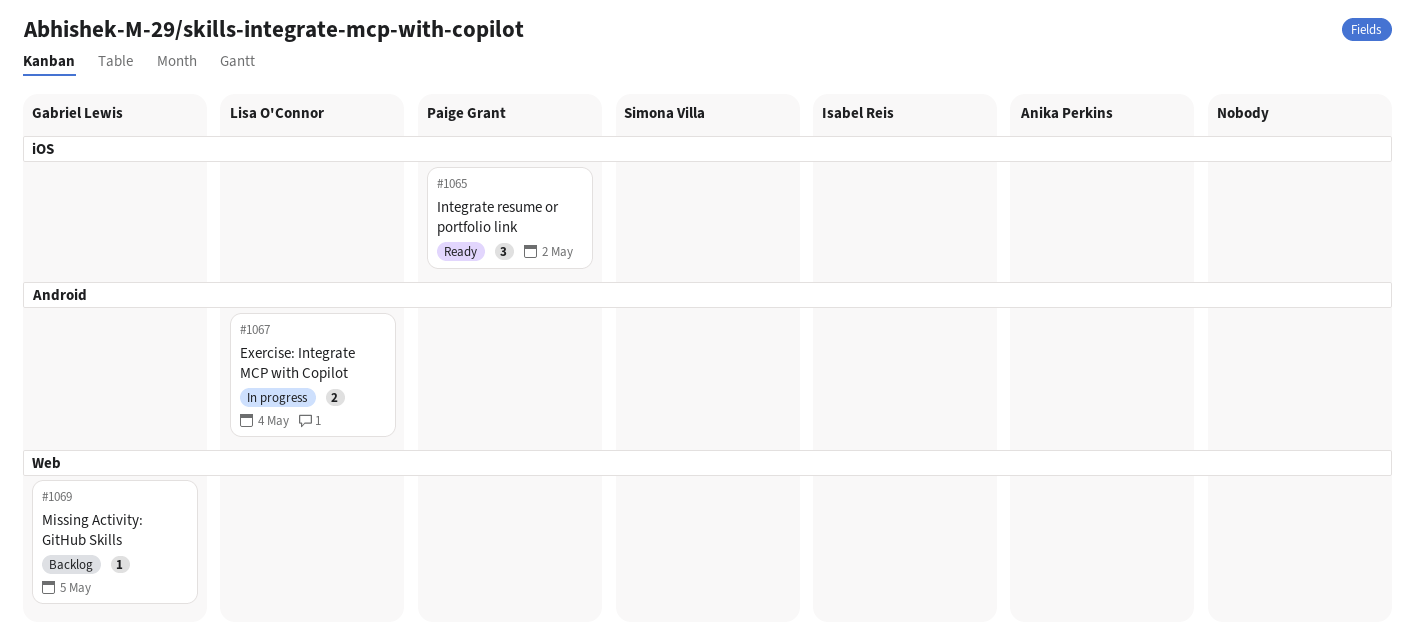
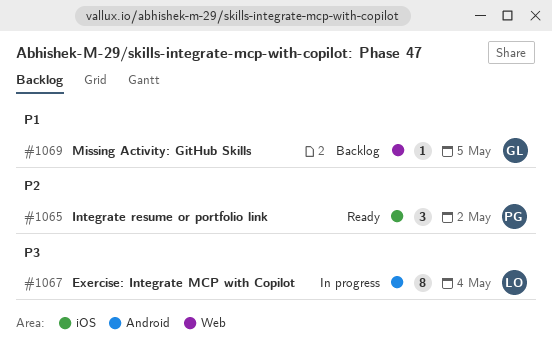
#1067, estimate: 2 -> 8

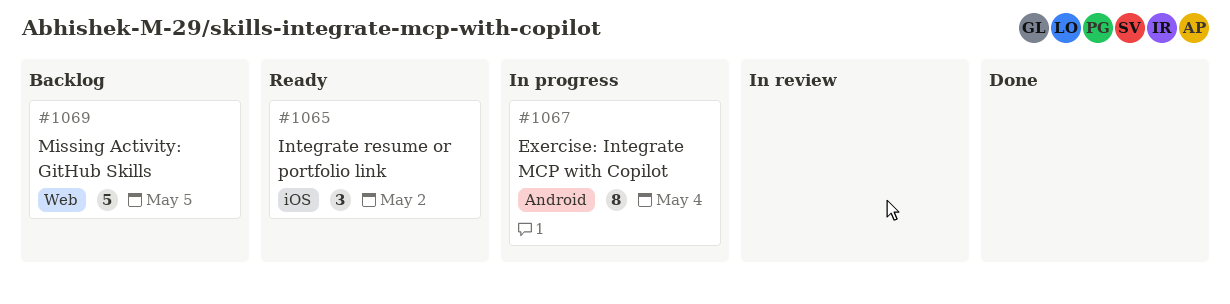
#1069, estimate: 1 -> 5

